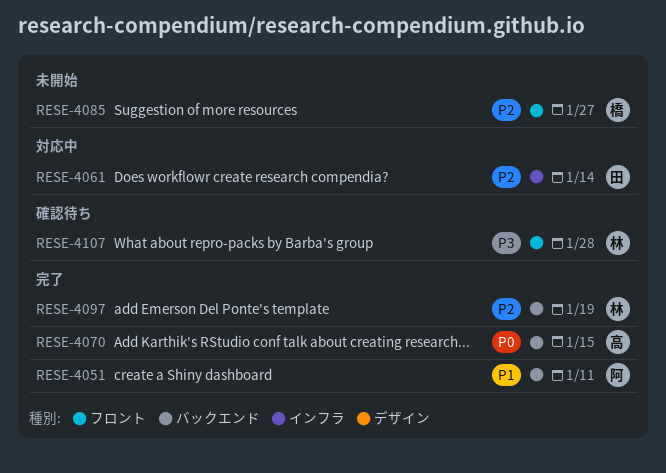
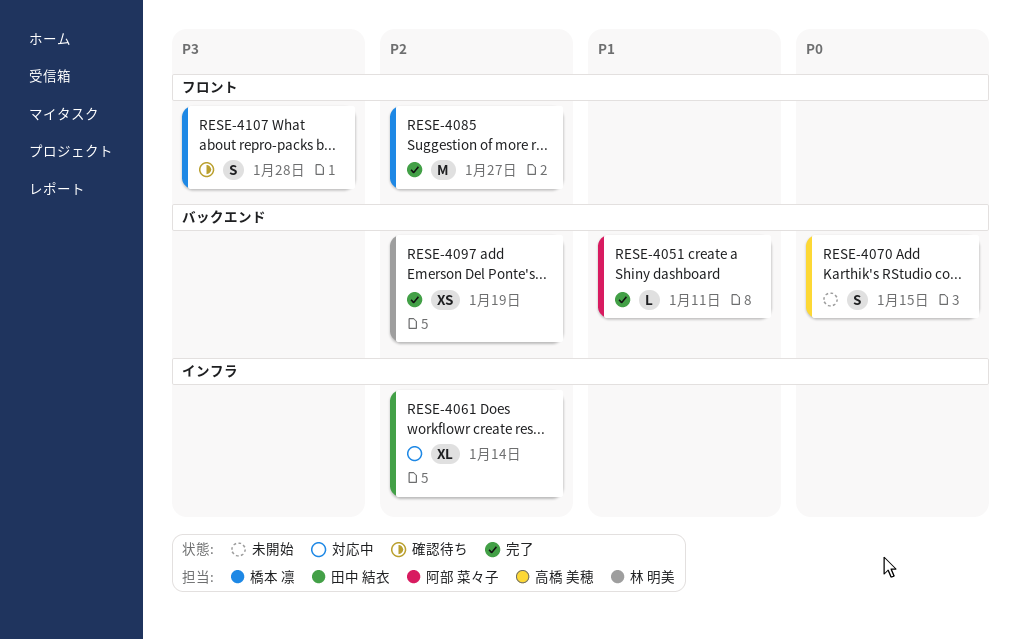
RESE-4070, status: 完了 -> 未開始
RESE-4085, status: 未開始 -> 完了
RESE-4107, owner: 林 明美 -> 橋本 凛

